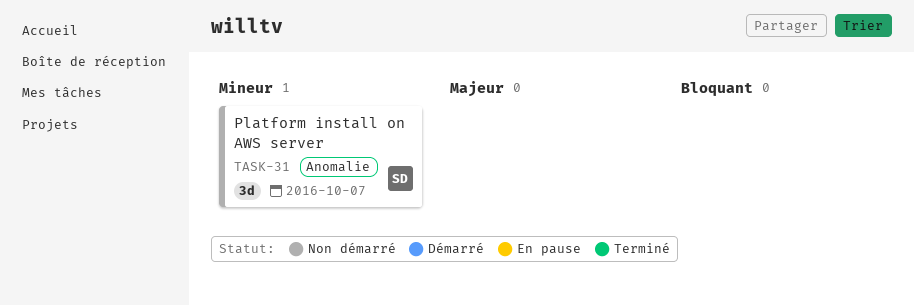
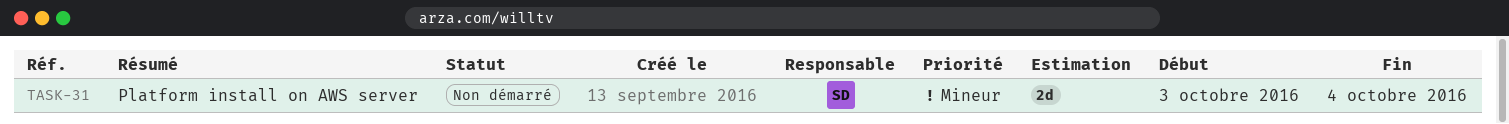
TASK-31, estimate: 3d -> 2d
TASK-31, due: Oct 7 -> Oct 4

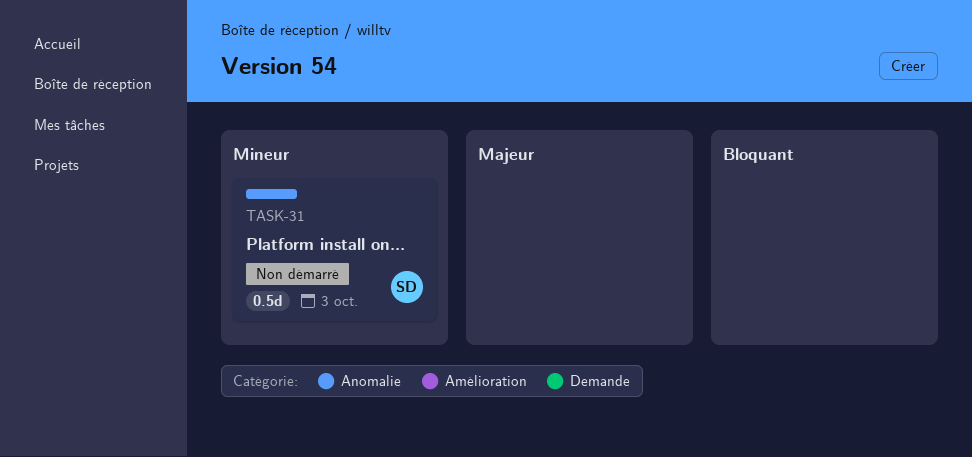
TASK-31, estimate: 2d -> 0.5d
TASK-31, due: Oct 4 -> Oct 3

